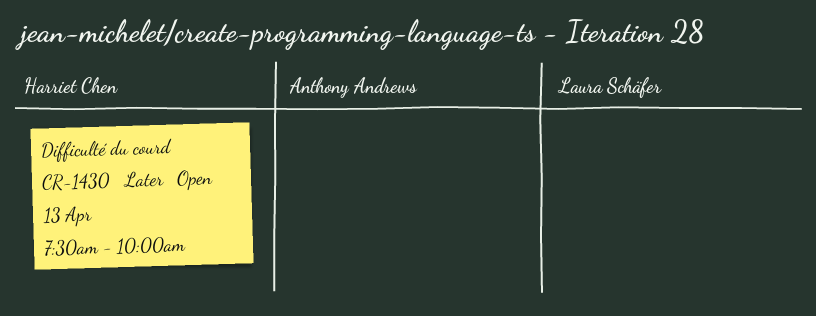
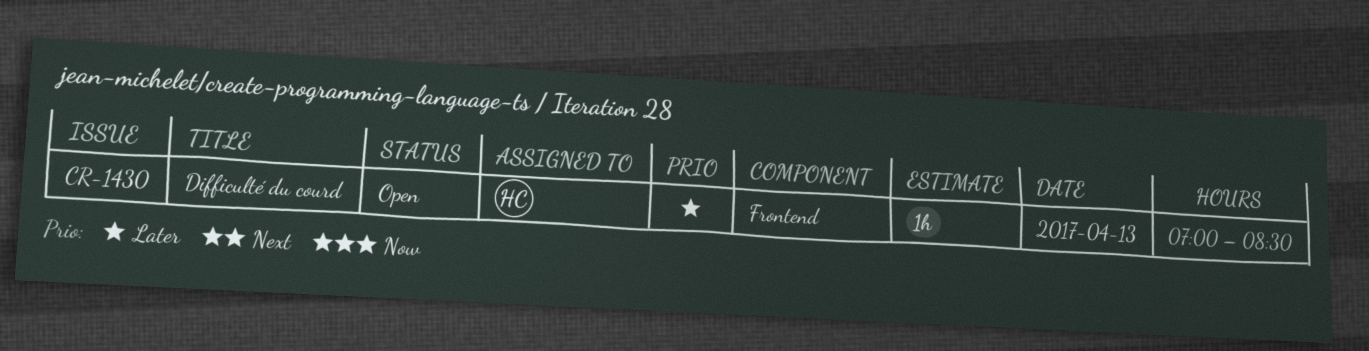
CR-1430, begins: 07:30 -> 07:00
CR-1430, ends: 10:00 -> 08:30

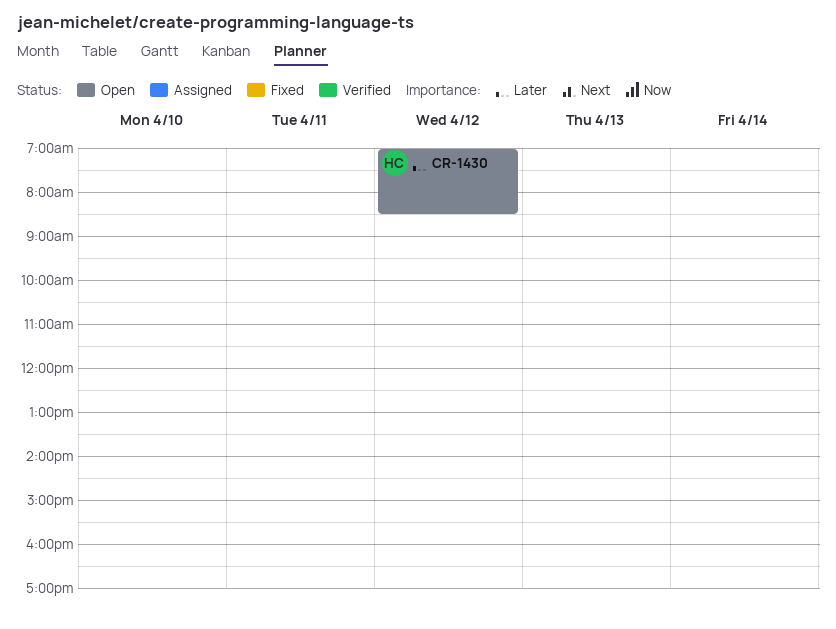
CR-1430, day: Apr 13 -> Apr 12

